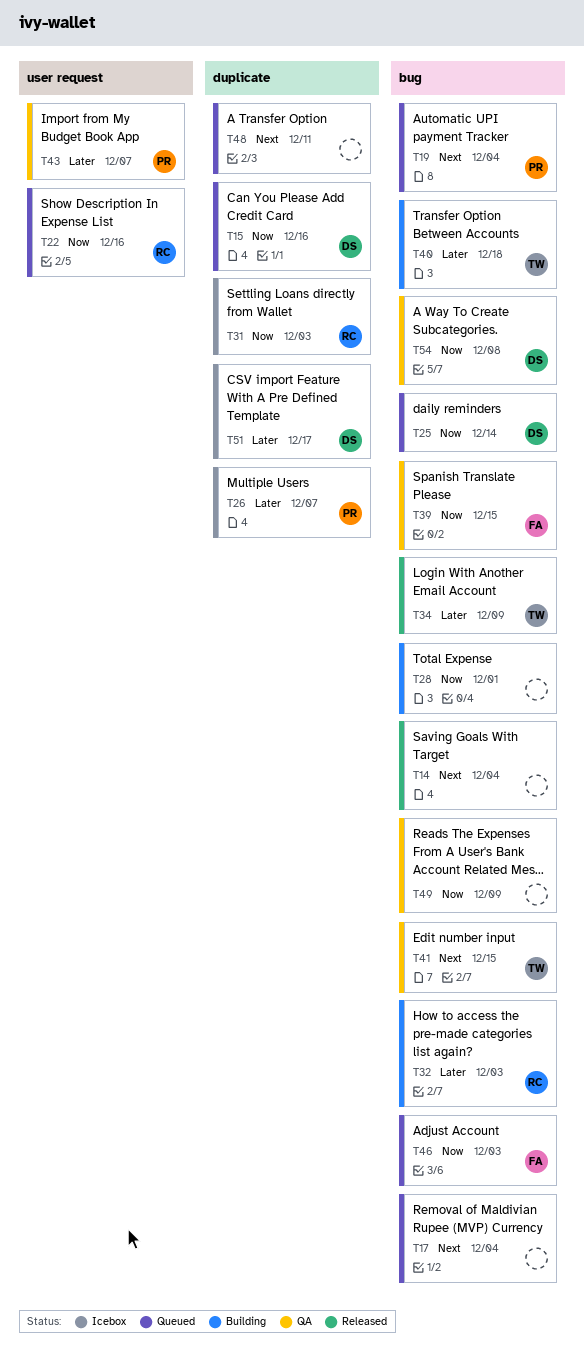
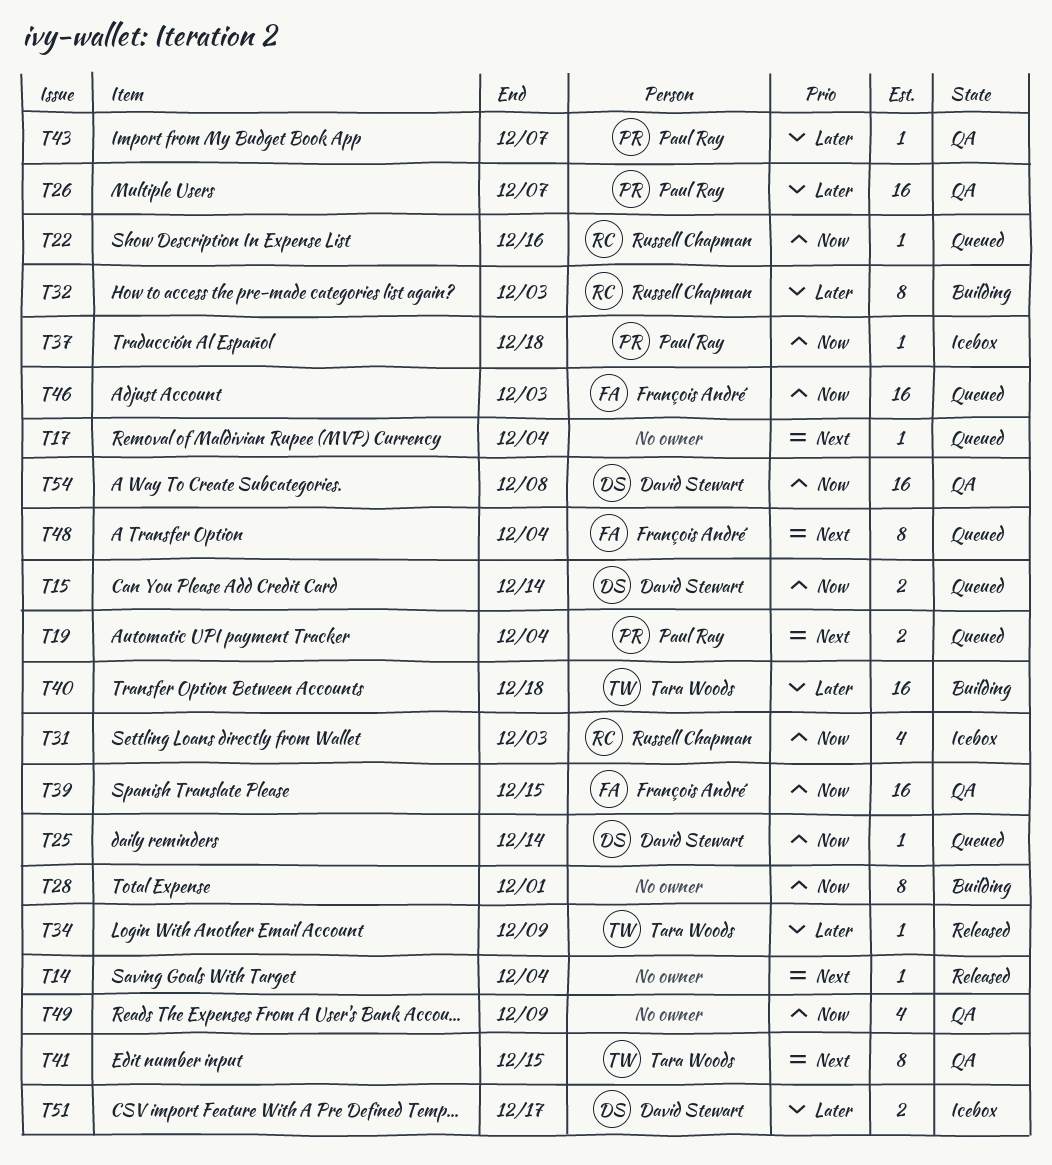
T15, due: Dec 16 -> Dec 14
T26, status: Icebox -> QA
T37: none -> present
T48, owner: none -> François André
T48, due: Dec 11 -> Dec 4

